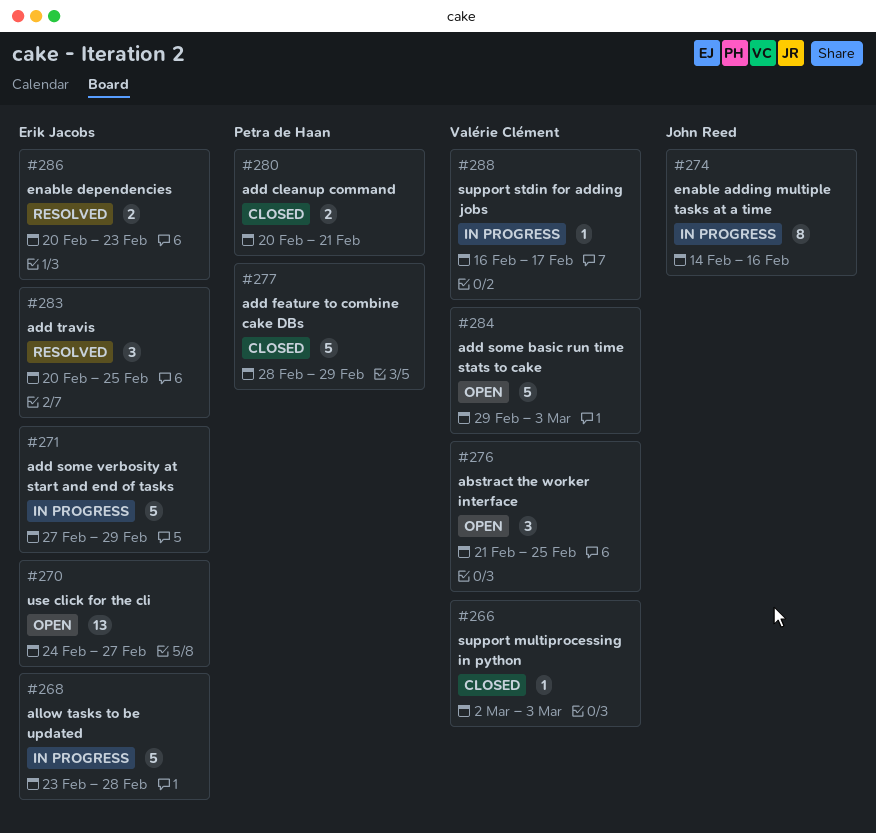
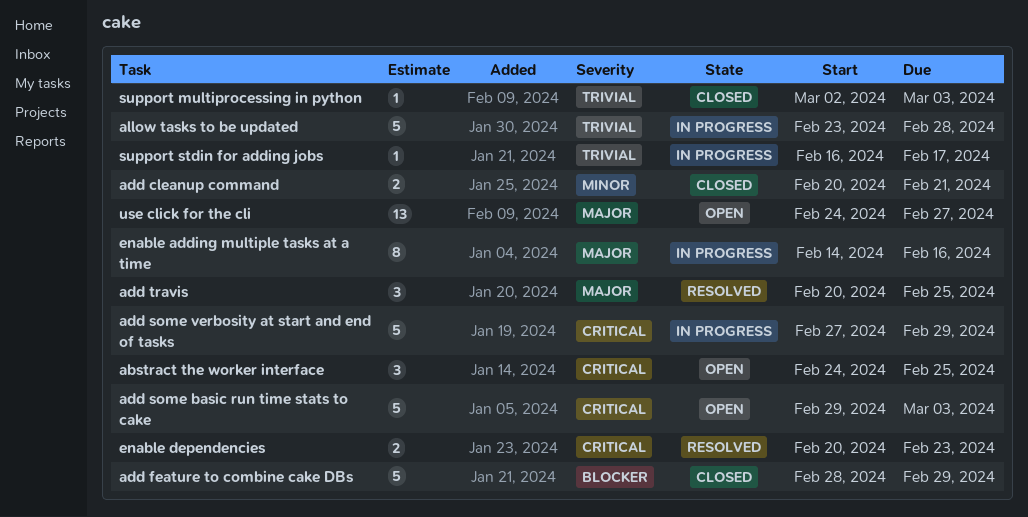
abstract the worker interface, start: Feb 21 -> Feb 24

